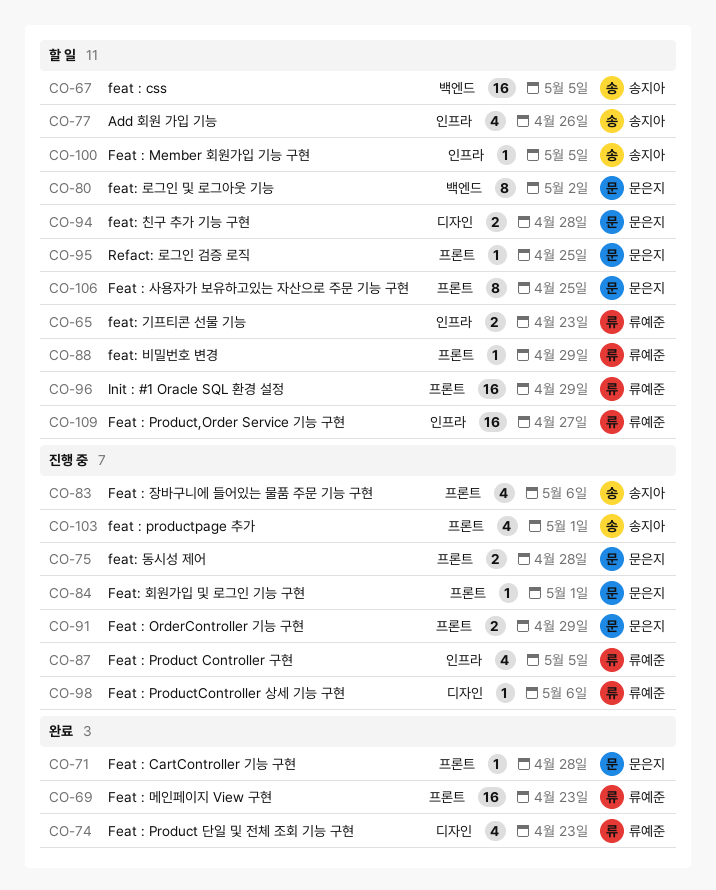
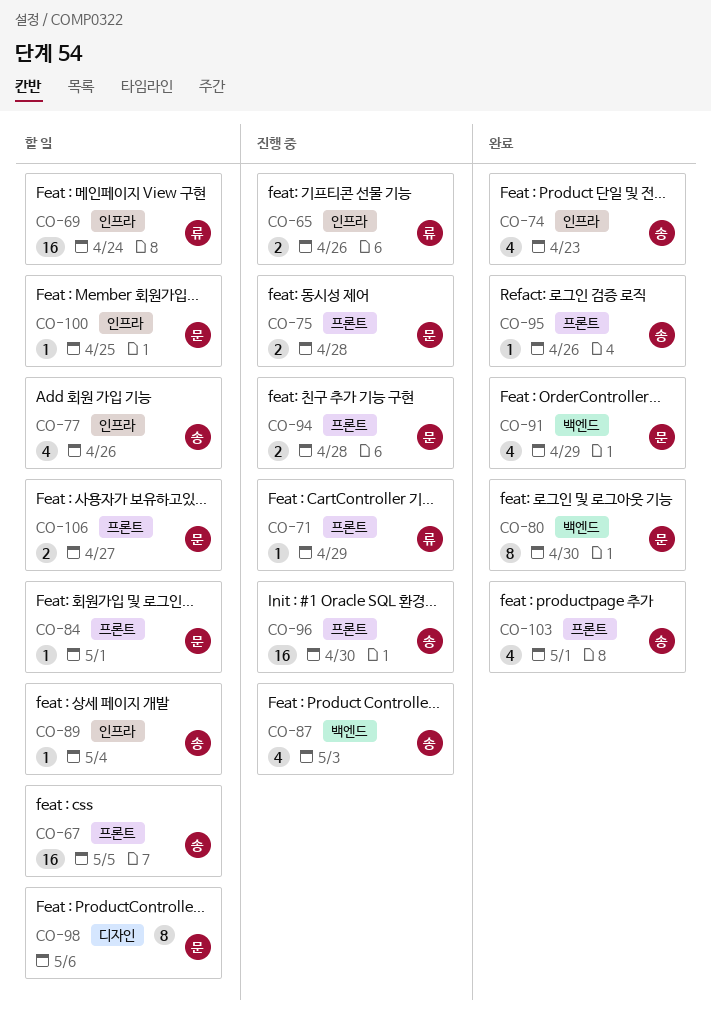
CO-65, status: 할 일 -> 진행 중
CO-65, due: Apr 23 -> Apr 26
CO-67, label: 백엔드 -> 프론트
CO-69, status: 완료 -> 할 일
CO-69, label: 프론트 -> 인프라
CO-69, due: Apr 23 -> Apr 24
CO-71, status: 완료 -> 진행 중
CO-71, owner: 문은지 -> 류예준
CO-71, due: Apr 28 -> Apr 29
CO-74, owner: 류예준 -> 송지아
CO-74, label: 디자인 -> 인프라
CO-80, status: 할 일 -> 완료
CO-80, due: May 2 -> Apr 30
CO-83: present -> none
CO-84, status: 진행 중 -> 할 일
CO-87, owner: 류예준 -> 송지아
CO-87, label: 인프라 -> 백엔드
CO-87, due: May 5 -> May 3
CO-88: present -> none
CO-89: none -> present
CO-91, status: 진행 중 -> 완료
CO-91, label: 프론트 -> 백엔드
CO-91, estimate: 2 -> 4
CO-94, status: 할 일 -> 진행 중
CO-94, label: 디자인 -> 프론트
CO-95, status: 할 일 -> 완료
CO-95, owner: 문은지 -> 송지아
CO-95, due: Apr 25 -> Apr 26
CO-96, status: 할 일 -> 진행 중
CO-96, owner: 류예준 -> 송지아
CO-96, due: Apr 29 -> Apr 30
CO-98, status: 진행 중 -> 할 일
CO-98, owner: 류예준 -> 문은지
CO-98, estimate: 1 -> 8
CO-100, owner: 송지아 -> 문은지
CO-100, due: May 5 -> Apr 25
CO-103, status: 진행 중 -> 완료
CO-106, estimate: 8 -> 2
CO-106, due: Apr 25 -> Apr 27
CO-109: present -> none

